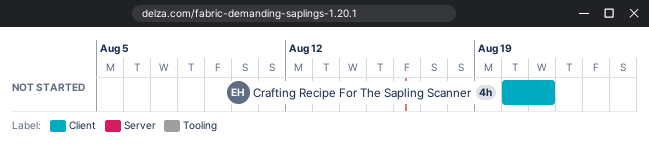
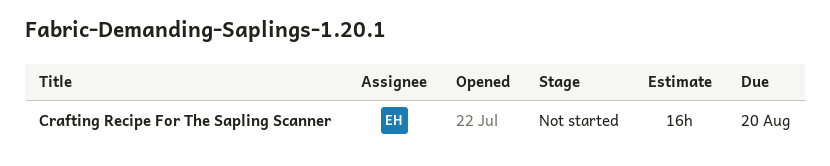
Crafting Recipe For The Sapling Scanner, estimate: 4h -> 16h
Crafting Recipe For The Sapling Scanner, due: Aug 21 -> Aug 20

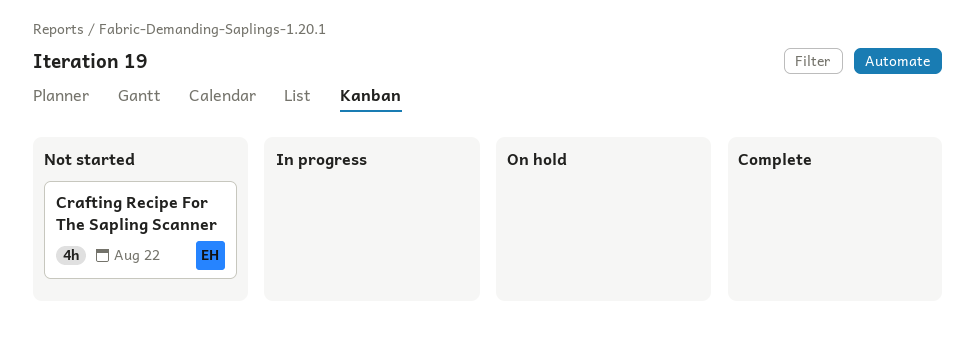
Crafting Recipe For The Sapling Scanner, estimate: 16h -> 4h
Crafting Recipe For The Sapling Scanner, due: Aug 20 -> Aug 22

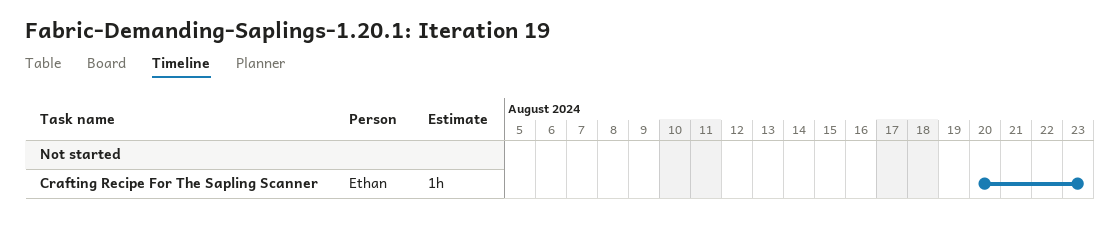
Crafting Recipe For The Sapling Scanner, estimate: 4h -> 1h
Crafting Recipe For The Sapling Scanner, due: Aug 22 -> Aug 23

